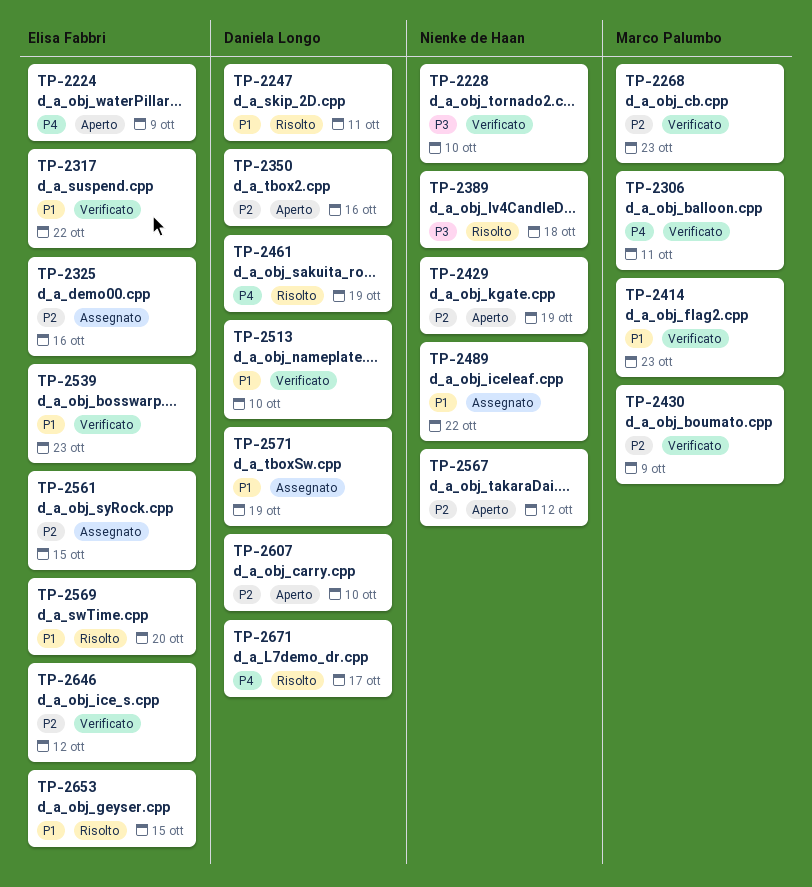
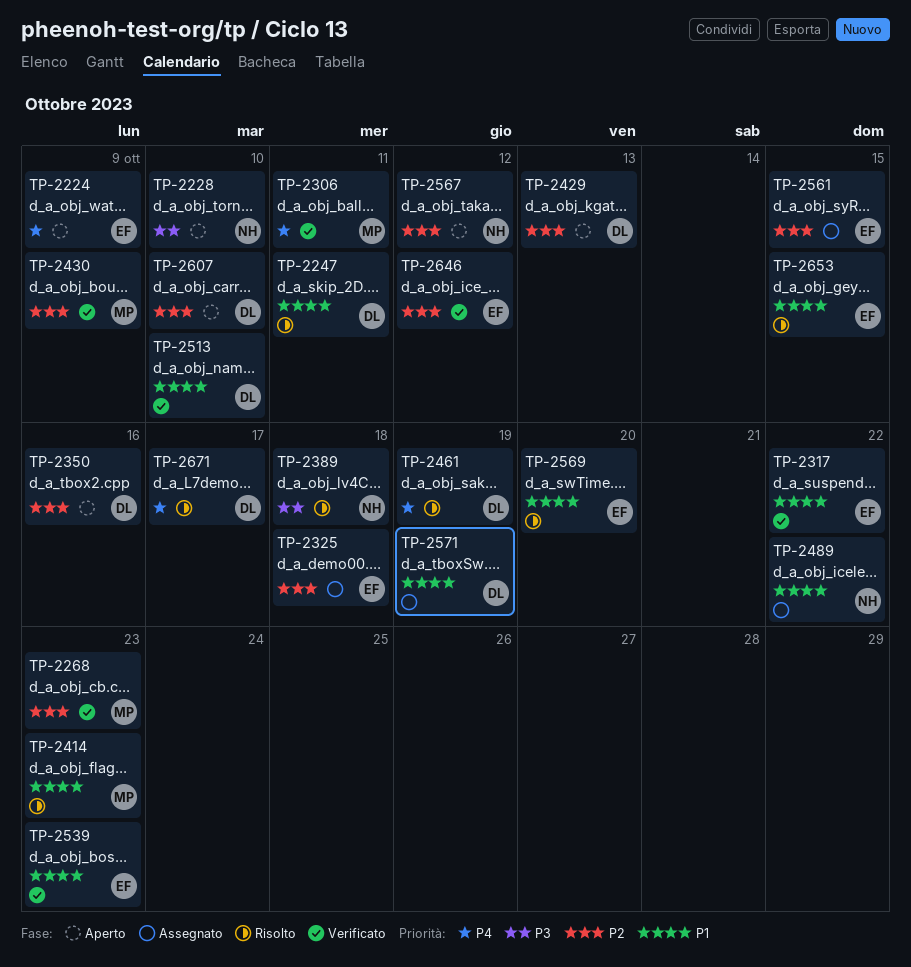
TP-2228, status: Verificato -> Aperto
TP-2325, due: Oct 16 -> Oct 18
TP-2414, status: Verificato -> Risolto
TP-2429, owner: Nienke de Haan -> Daniela Longo
TP-2429, due: Oct 19 -> Oct 13

